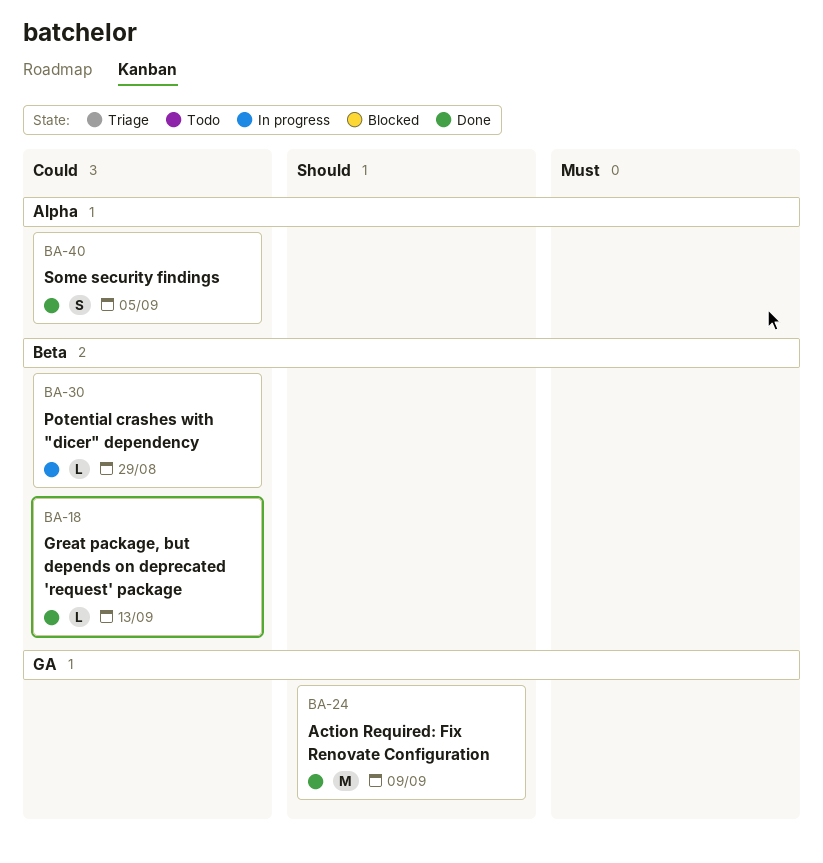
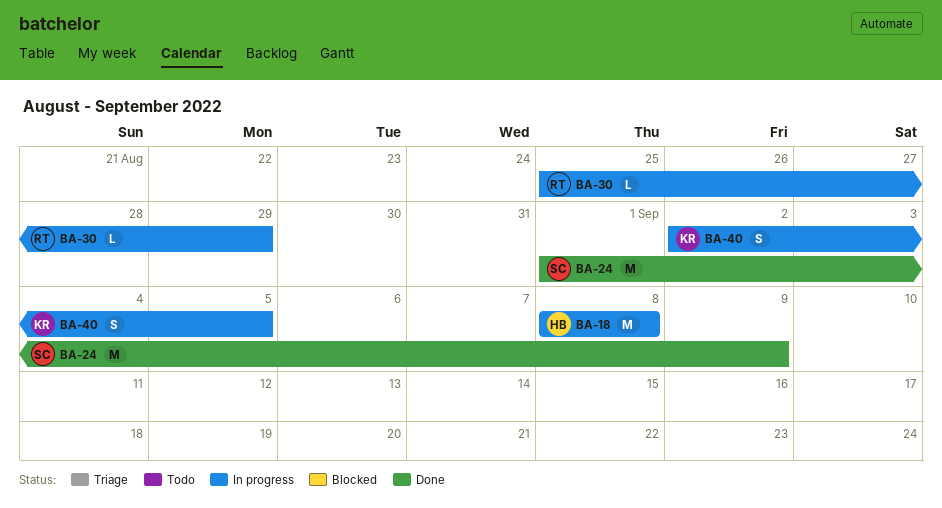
BA-18, status: Done -> In progress
BA-18, estimate: L -> M
BA-18, due: Sep 13 -> Sep 8
BA-40, status: Done -> In progress

